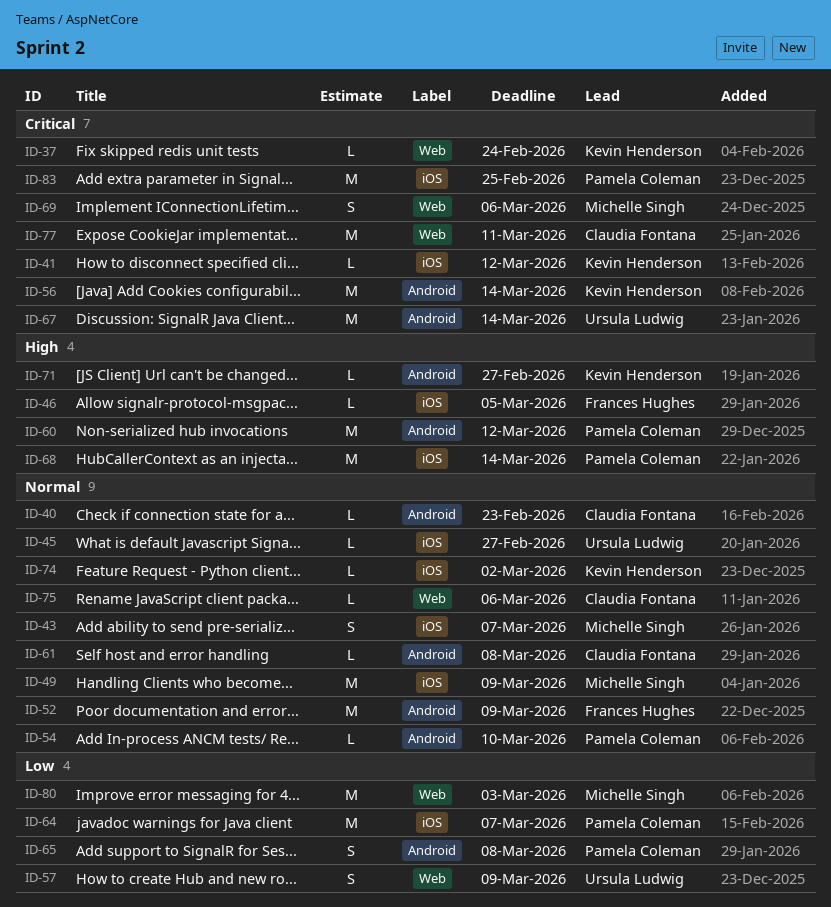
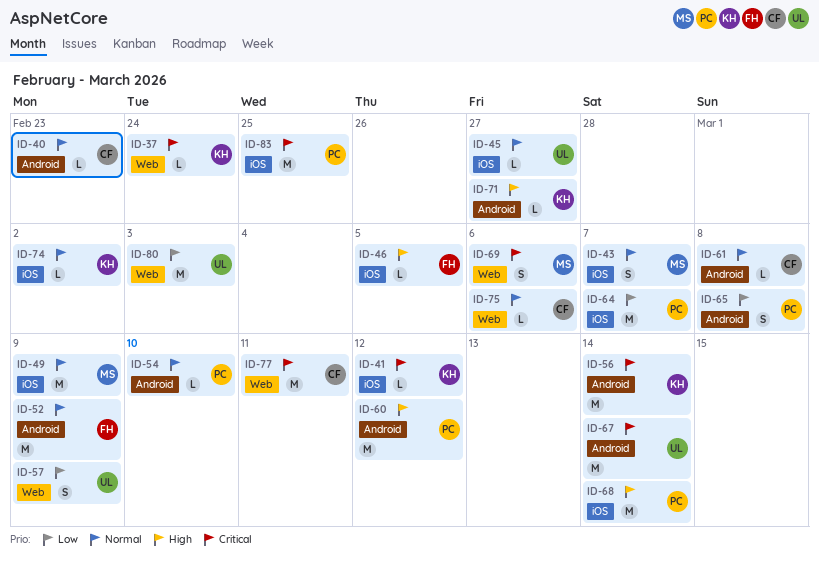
ID-80, owner: Michelle Singh -> Ursula Ludwig

